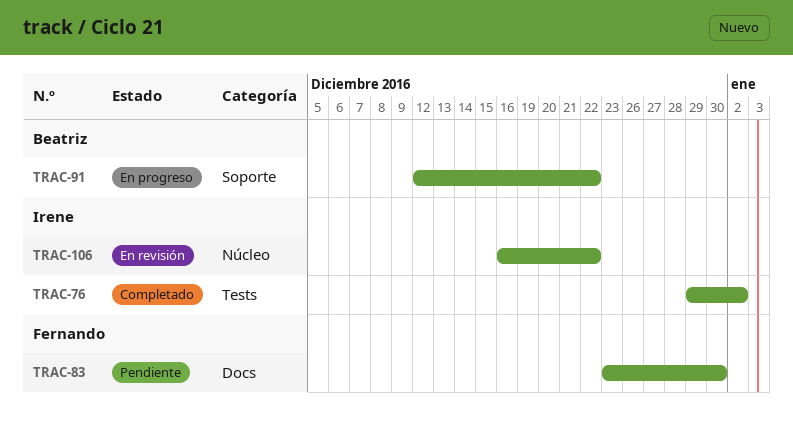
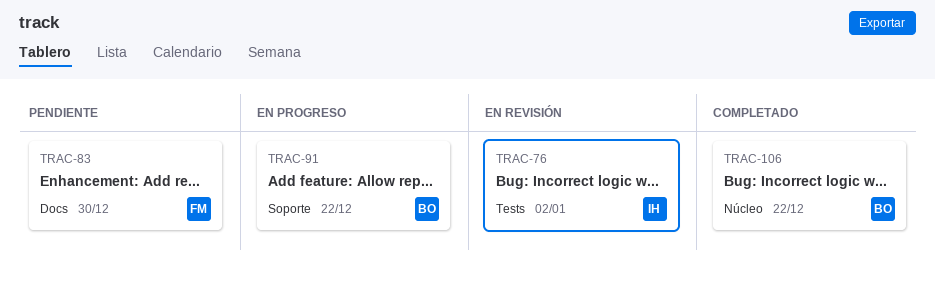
TRAC-76, status: Completado -> En revisión
TRAC-106, status: En revisión -> Completado
TRAC-106, owner: Irene -> Beatriz

